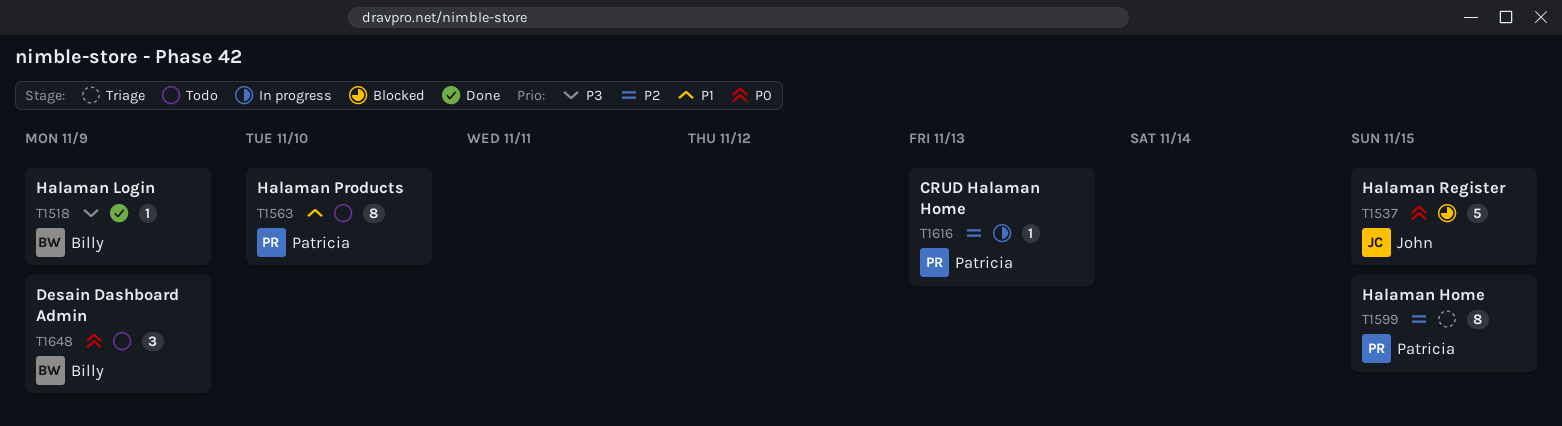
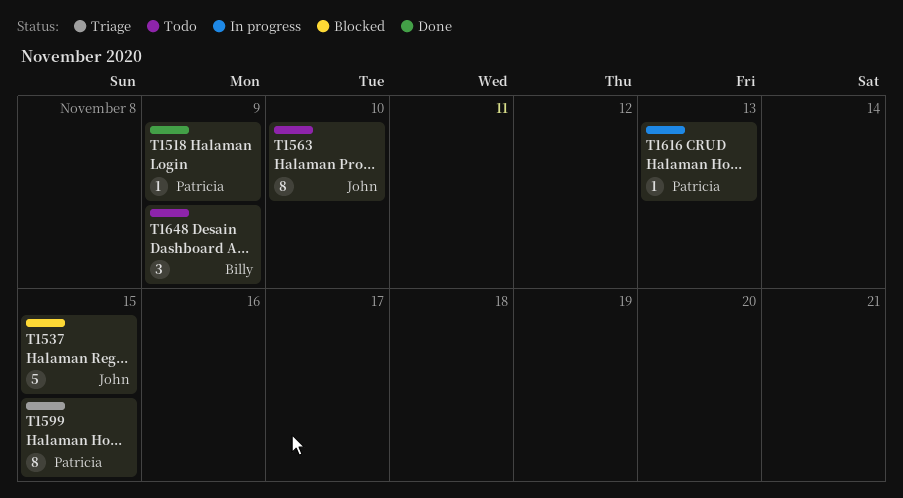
T1518, owner: Billy -> Patricia
T1563, owner: Patricia -> John

